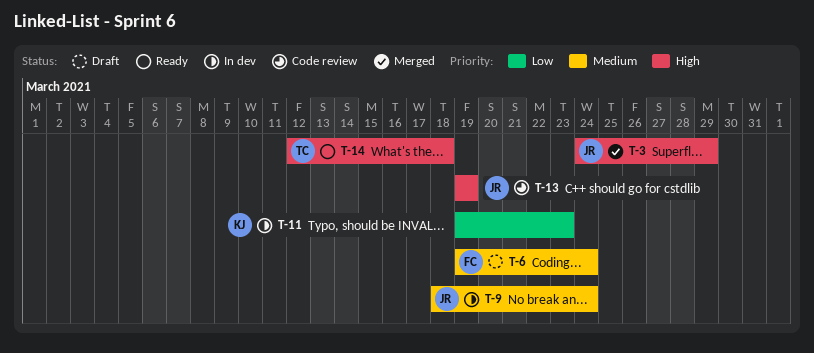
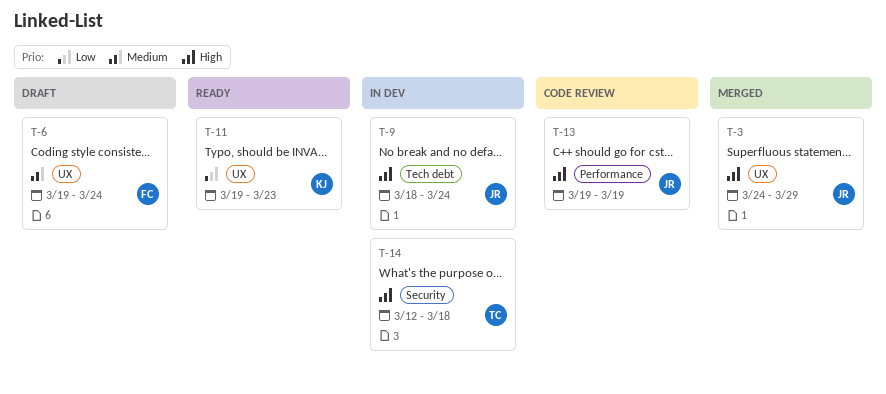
T-9, priority: Medium -> High
T-11, status: In dev -> Ready
T-14, status: Ready -> In dev

